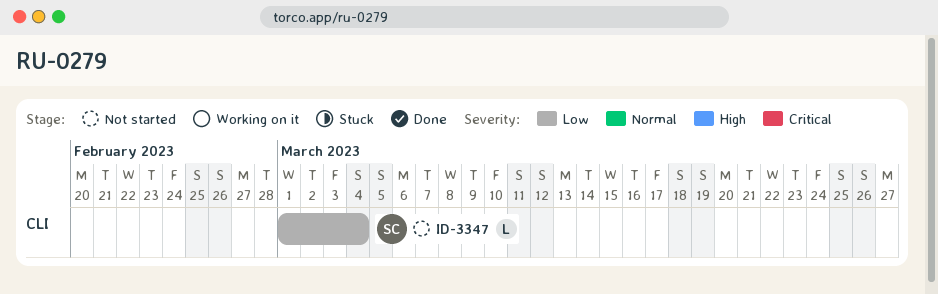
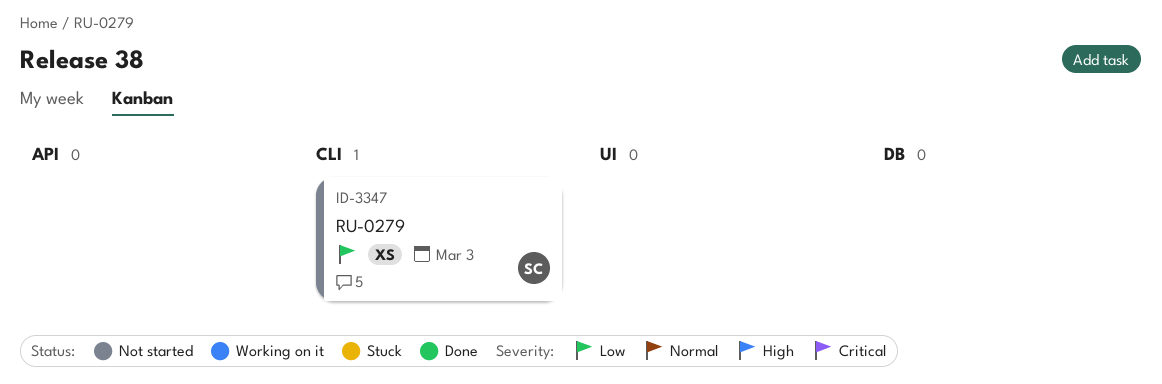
ID-3347, estimate: L -> XS
ID-3347, due: Mar 4 -> Mar 3

